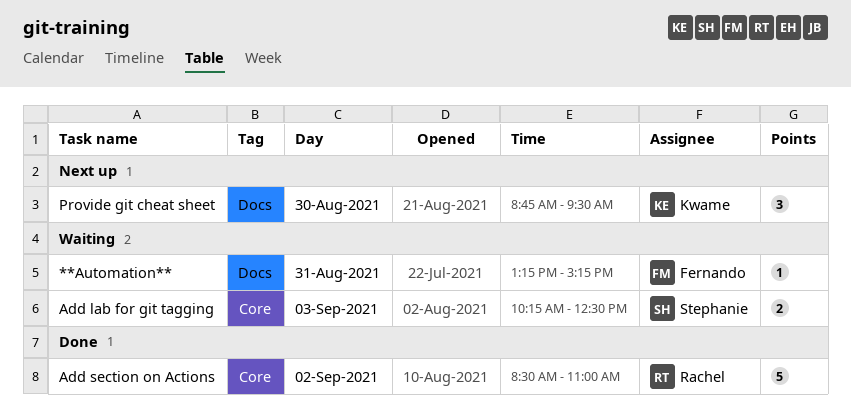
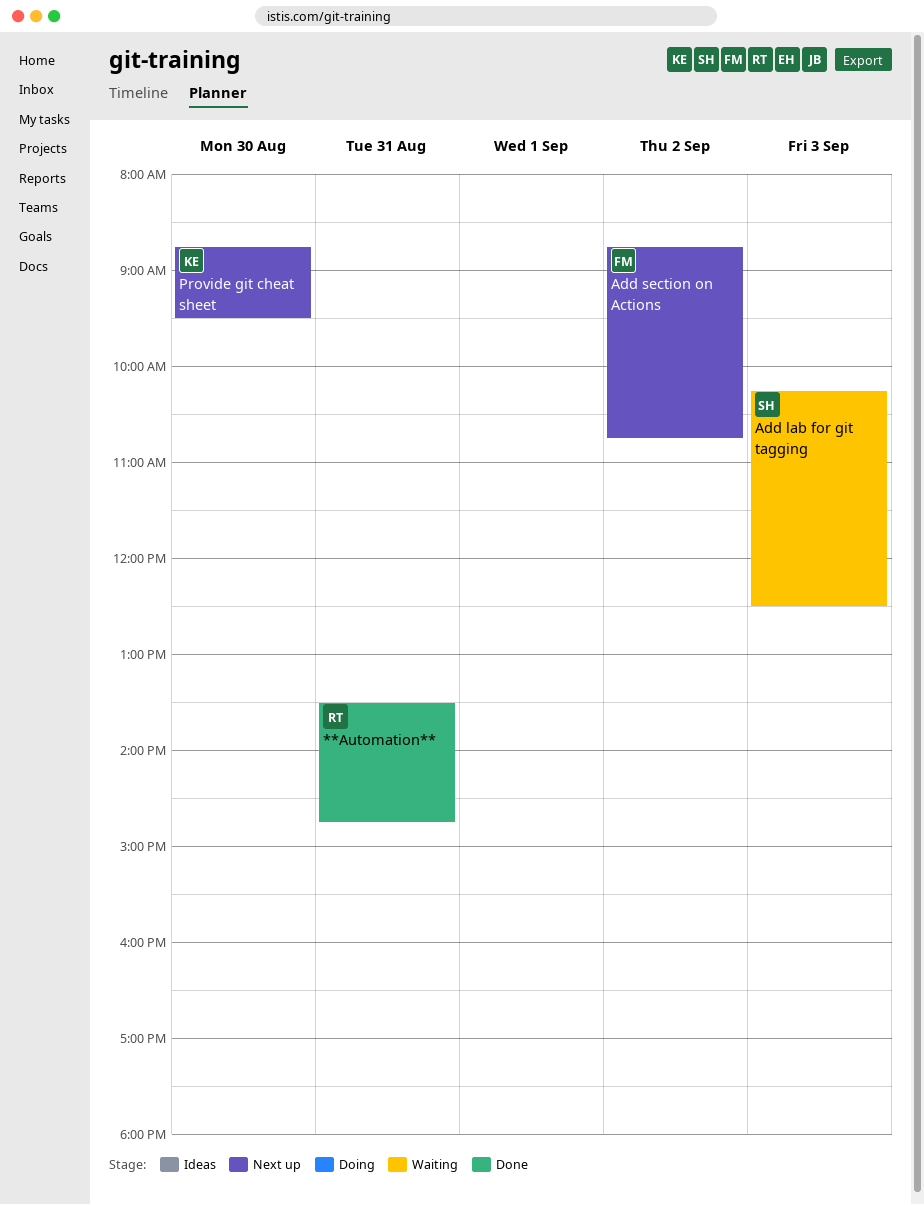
**Automation**, status: Waiting -> Done
**Automation**, owner: Fernando -> Rachel
**Automation**, begins: 13:15 -> 13:30
**Automation**, ends: 15:15 -> 14:45
Add section on Actions, status: Done -> Next up
Add section on Actions, owner: Rachel -> Fernando
Add section on Actions, begins: 08:30 -> 08:45
Add section on Actions, ends: 11:00 -> 10:45

